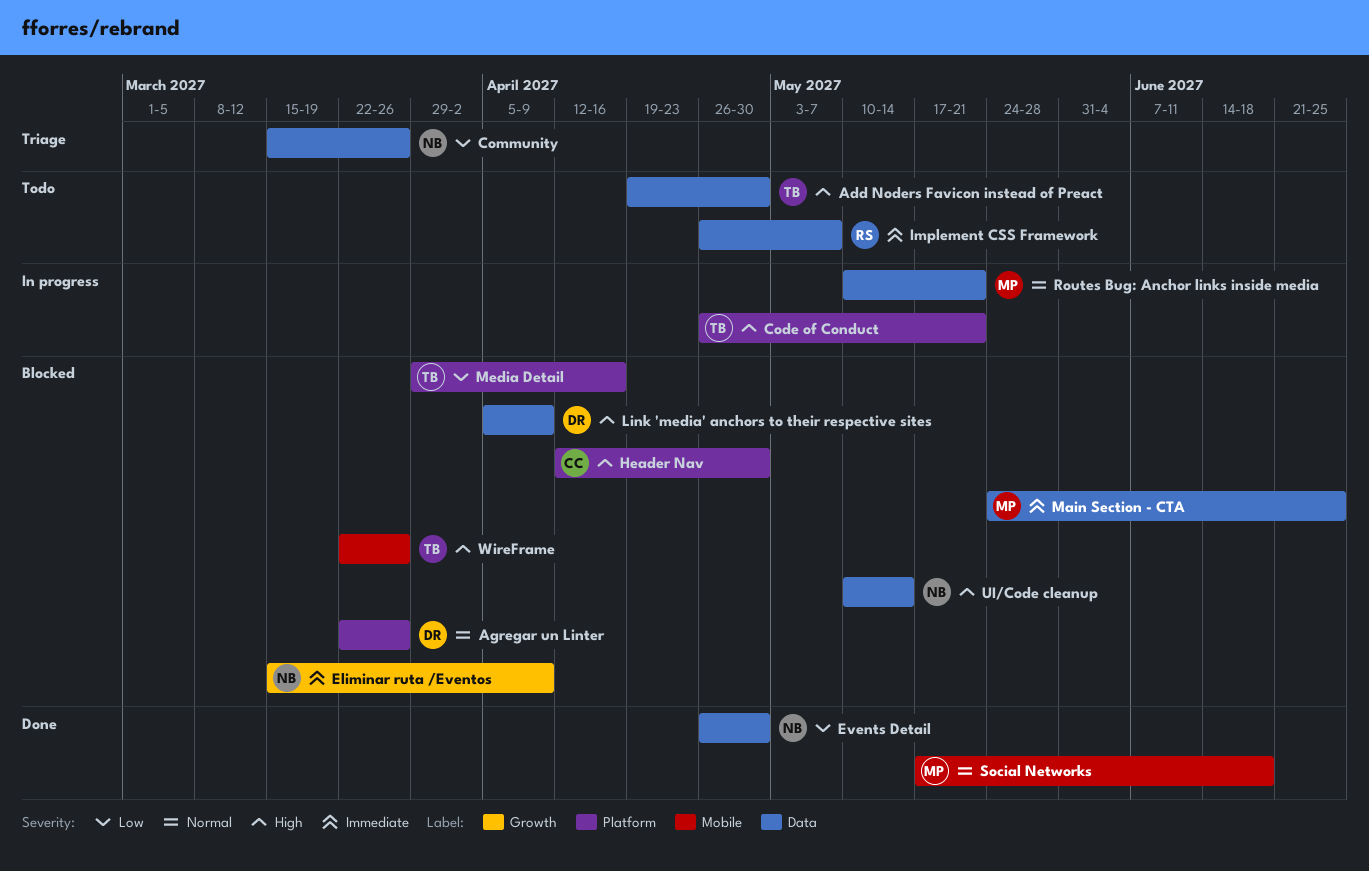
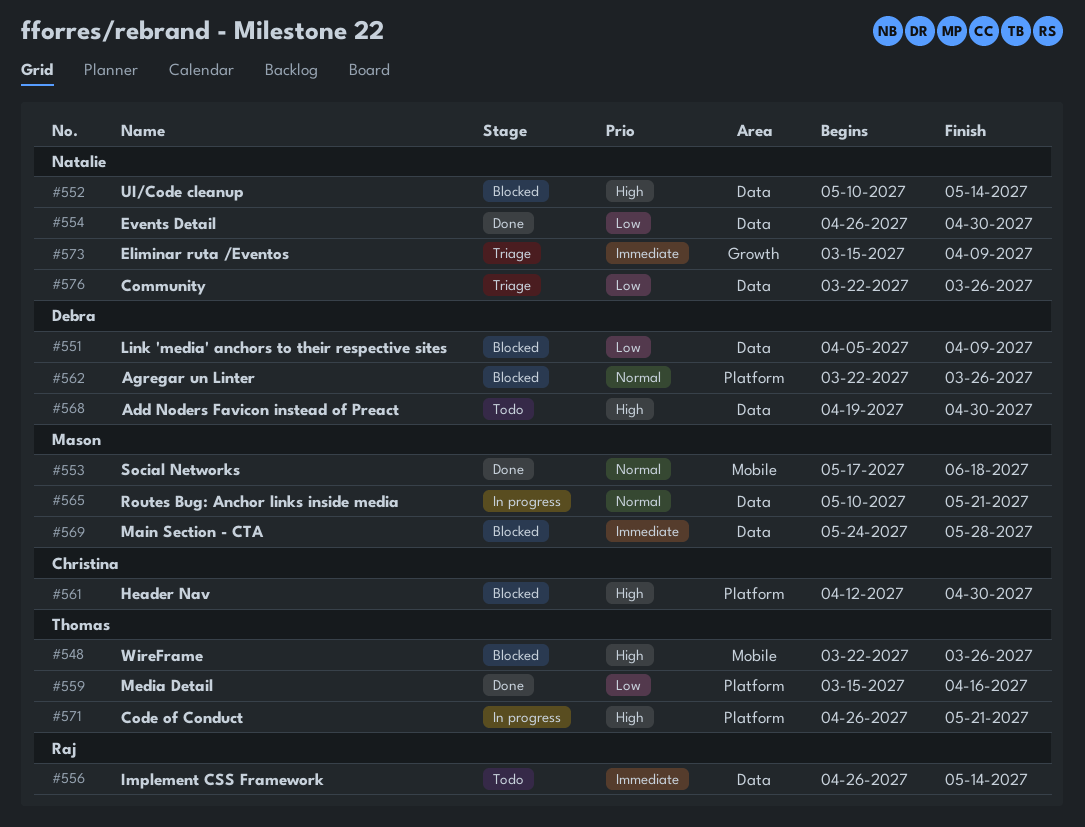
Add Noders Favicon instead of Preact, owner: Thomas -> Debra
Community, start: Mar 15 -> Mar 22
Eliminar ruta /Eventos, status: Blocked -> Triage
Implement CSS Framework, due: May 7 -> May 14
Link 'media' anchors to their respective sites, priority: High -> Low
Main Section - CTA, due: Jun 25 -> May 28
Media Detail, status: Blocked -> Done
Media Detail, start: Mar 29 -> Mar 15

